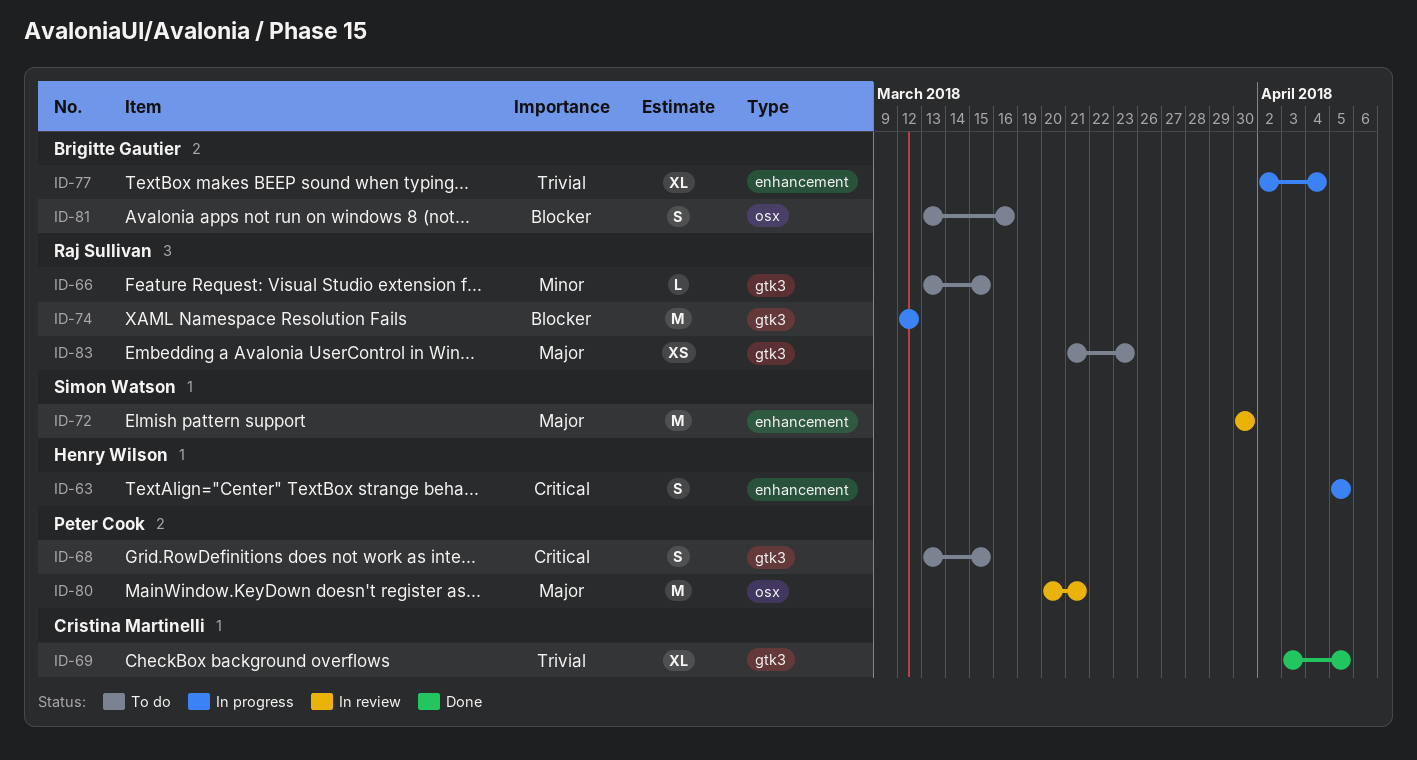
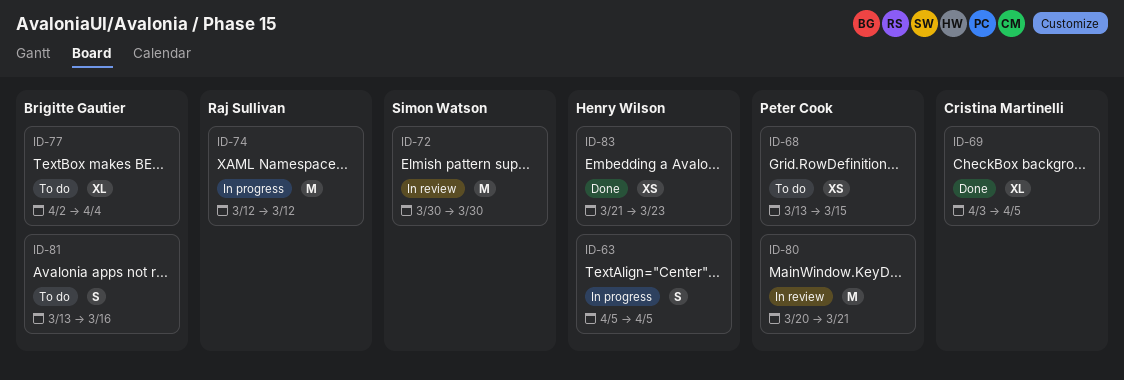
ID-66: present -> none
ID-68, estimate: S -> XS
ID-77, status: In progress -> To do
ID-83, status: To do -> Done
ID-83, owner: Raj Sullivan -> Henry Wilson

